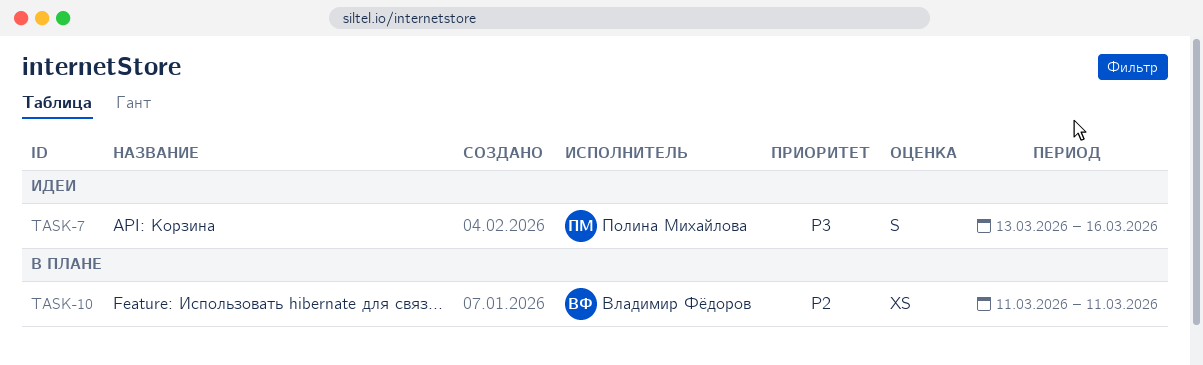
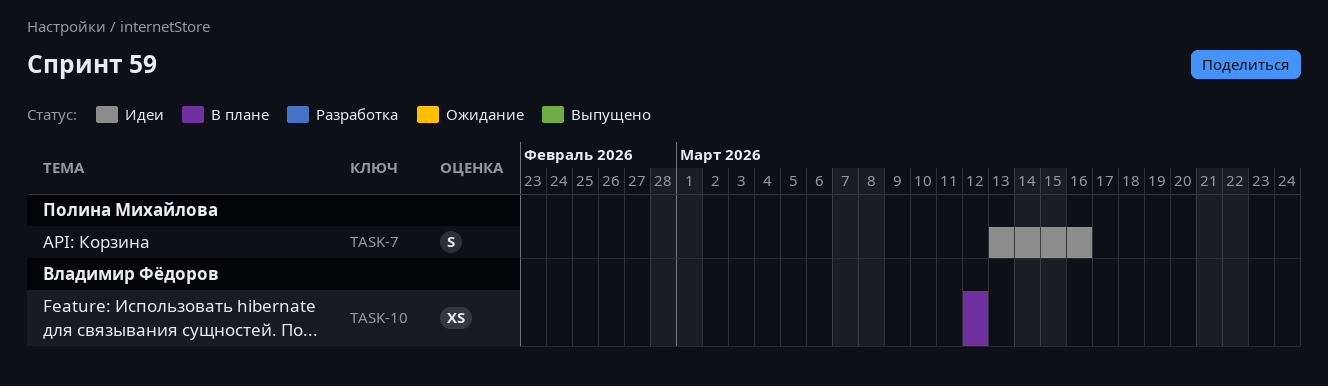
TASK-10, start: Mar 11 -> Mar 12
TASK-10, due: Mar 11 -> Mar 12

